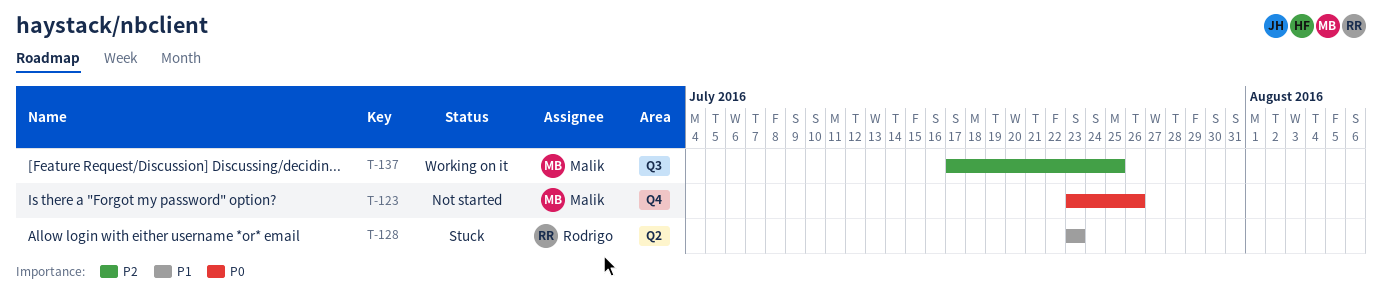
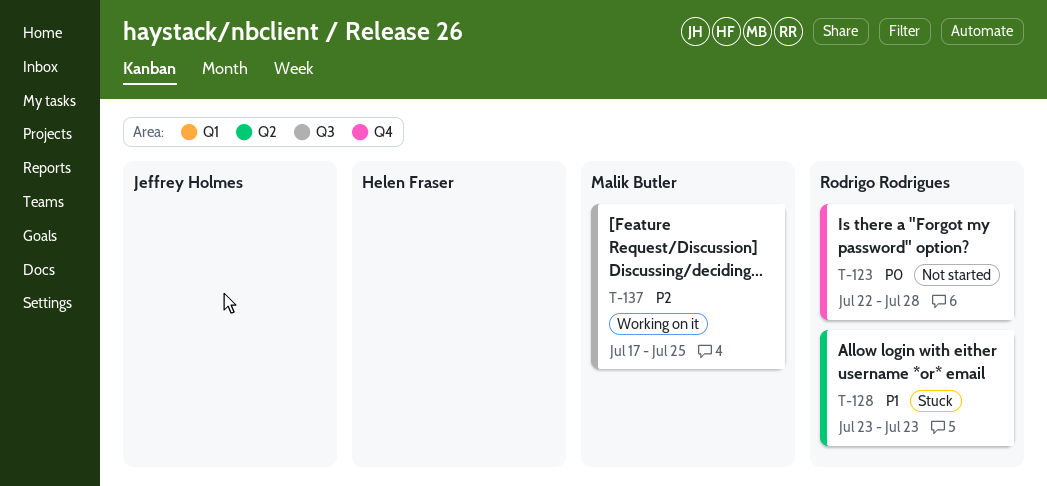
T-123, owner: Malik Butler -> Rodrigo Rodrigues
T-123, start: Jul 23 -> Jul 22
T-123, due: Jul 26 -> Jul 28

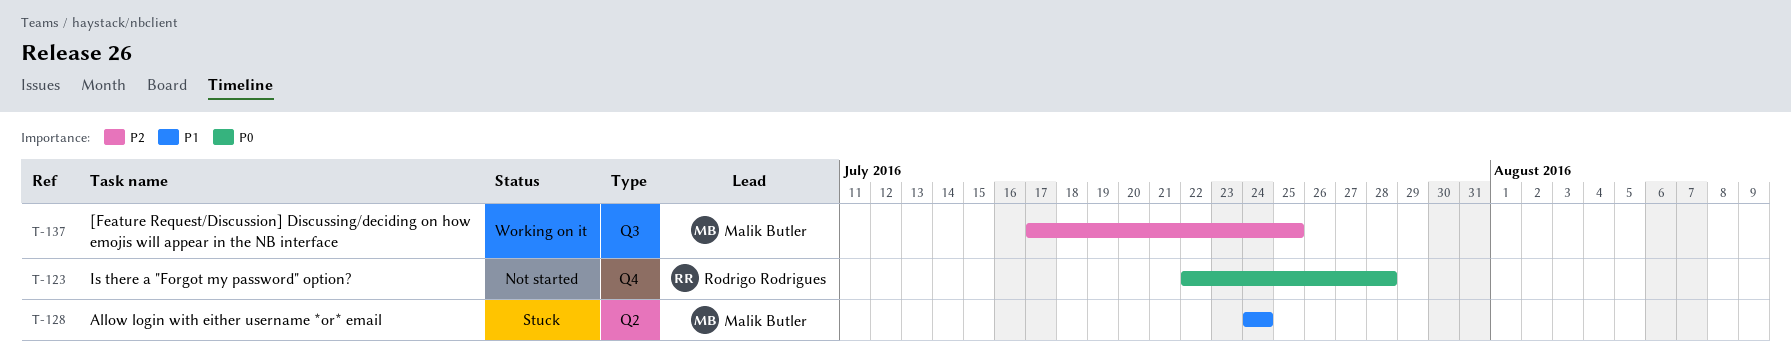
T-128, owner: Rodrigo Rodrigues -> Malik Butler
T-128, start: Jul 23 -> Jul 24
T-128, due: Jul 23 -> Jul 24

